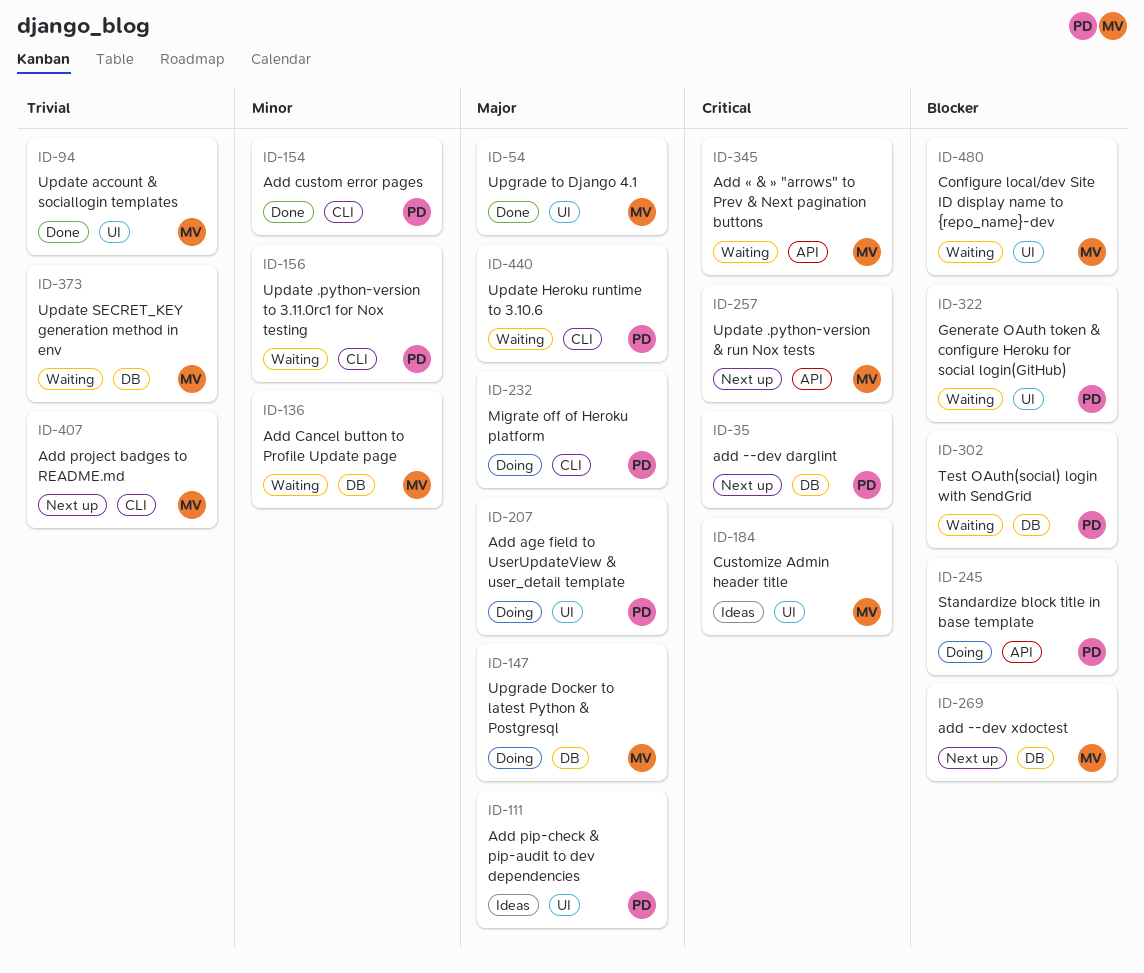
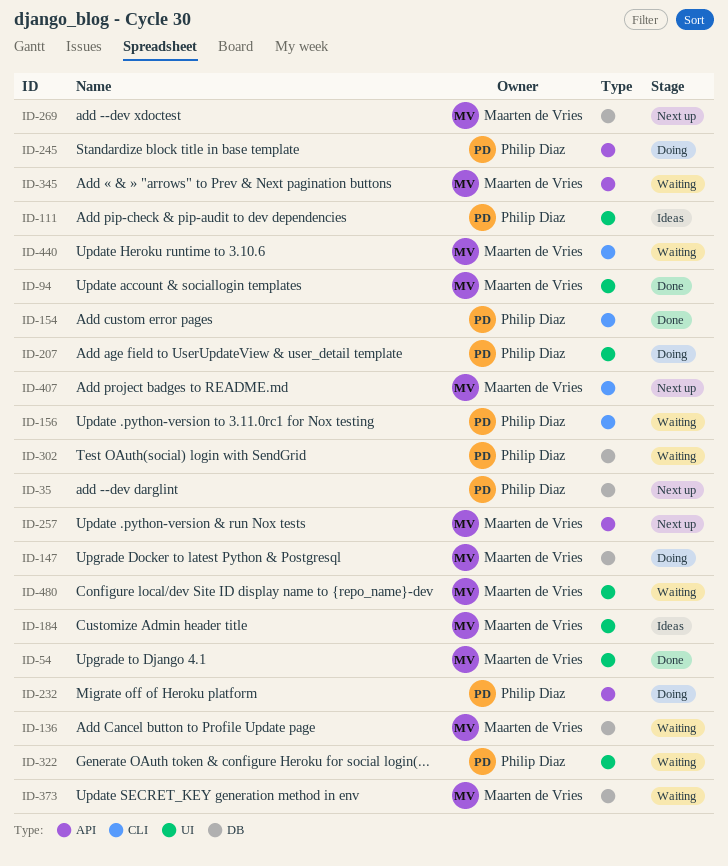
ID-232, label: CLI -> API
ID-440, owner: Philip Diaz -> Maarten de Vries

